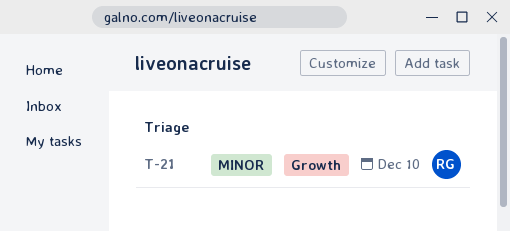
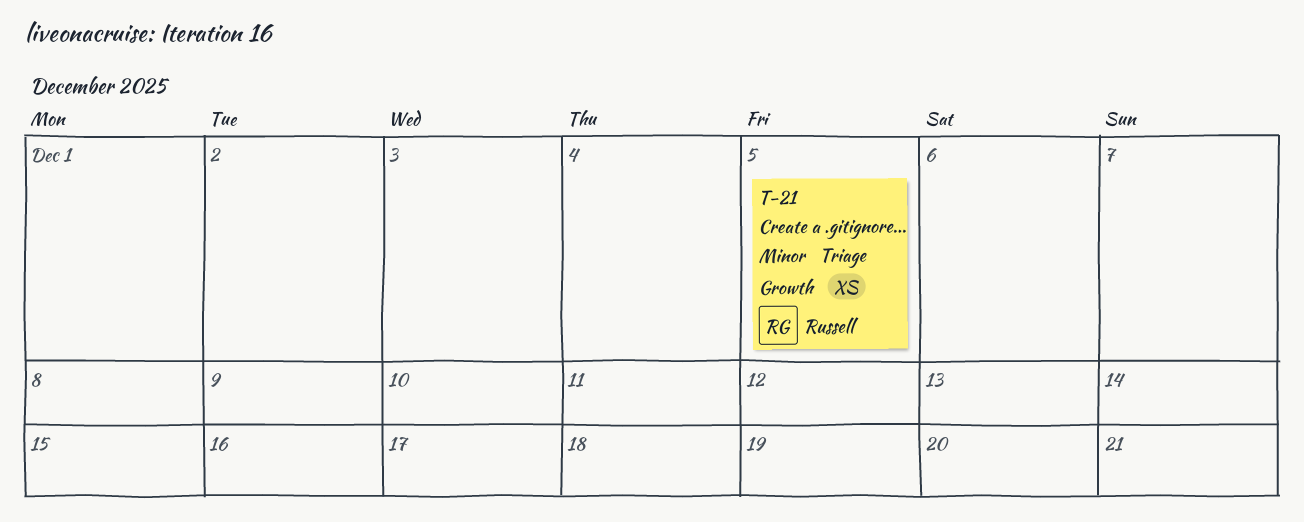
T-21, due: Dec 10 -> Dec 5

